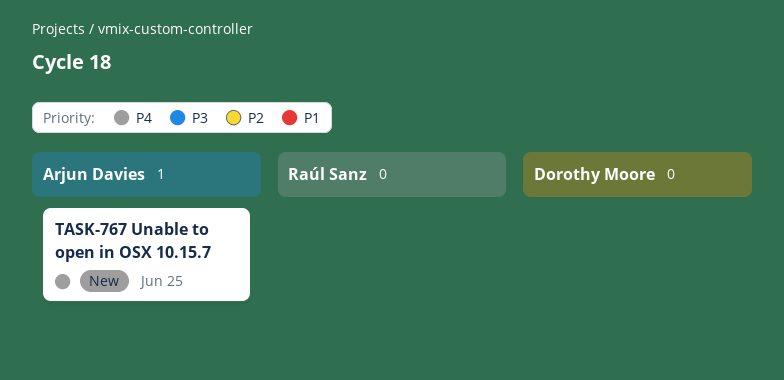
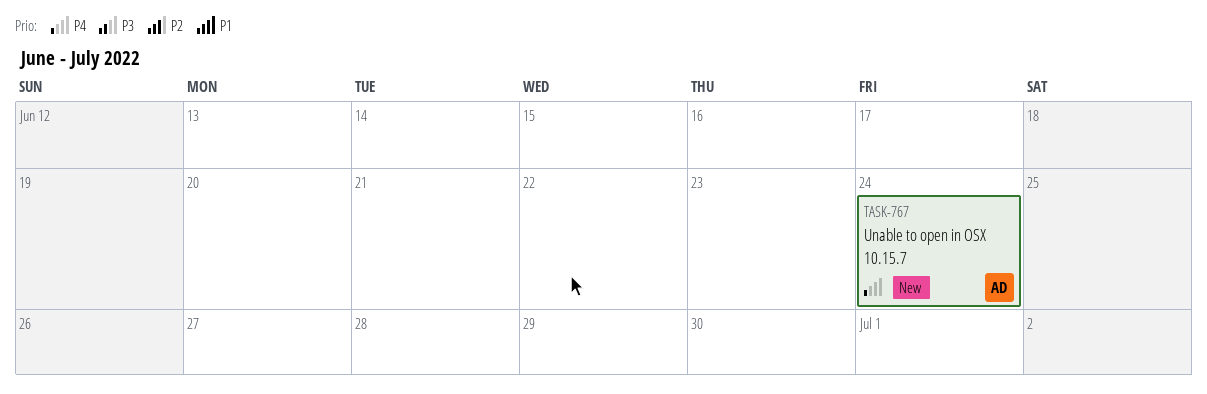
TASK-767, due: Jun 25 -> Jun 24

